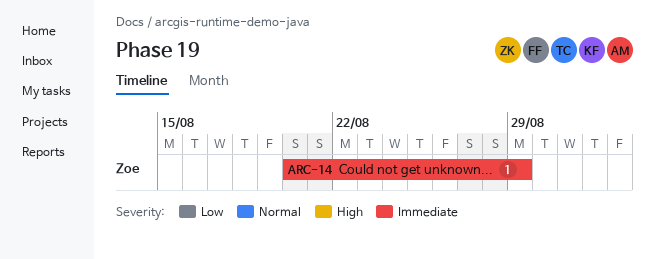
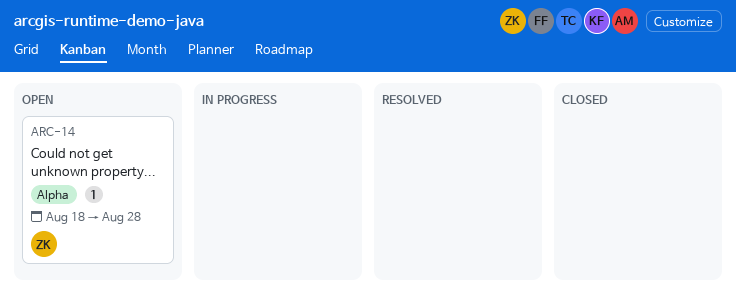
ARC-14, start: Aug 20 -> Aug 18
ARC-14, due: Aug 29 -> Aug 28

